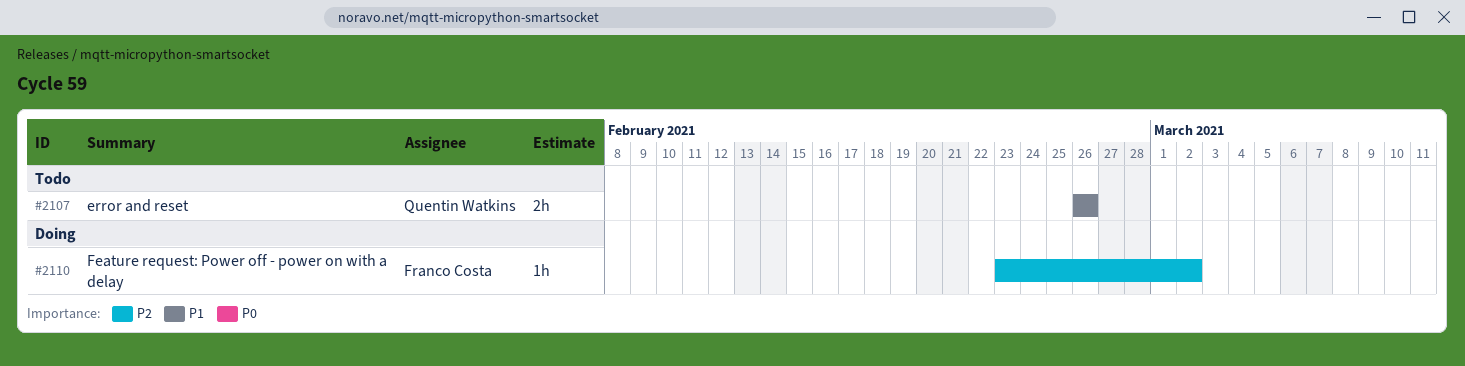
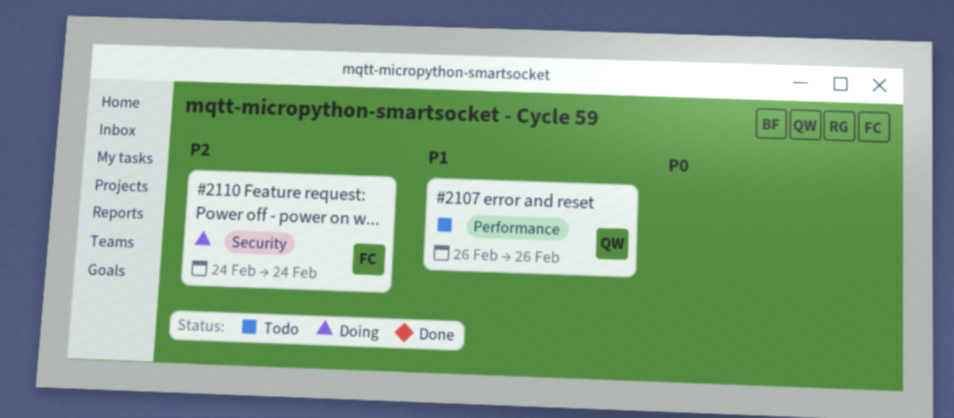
#2110, start: Feb 23 -> Feb 24
#2110, due: Mar 2 -> Feb 24

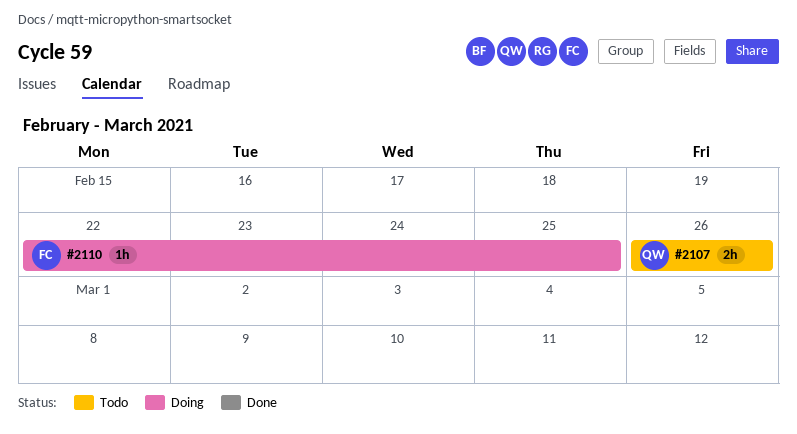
#2110, start: Feb 24 -> Feb 22
#2110, due: Feb 24 -> Feb 25

